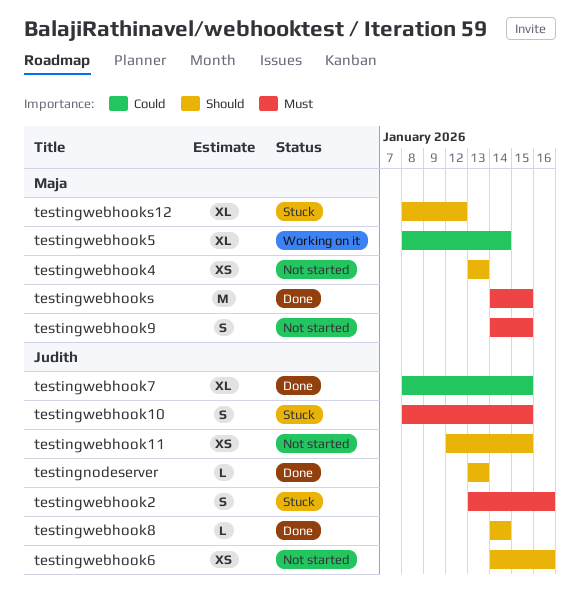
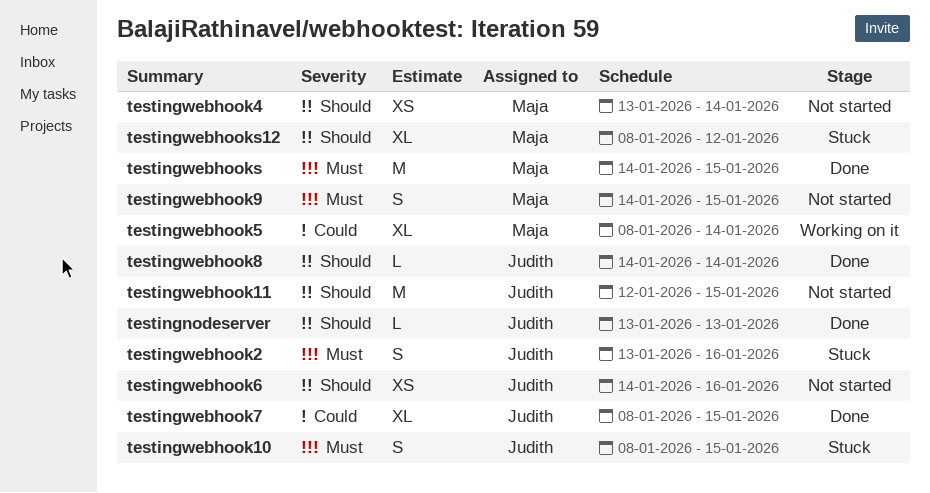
testingwebhook11, estimate: XS -> M
testingwebhook4, due: Jan 13 -> Jan 14

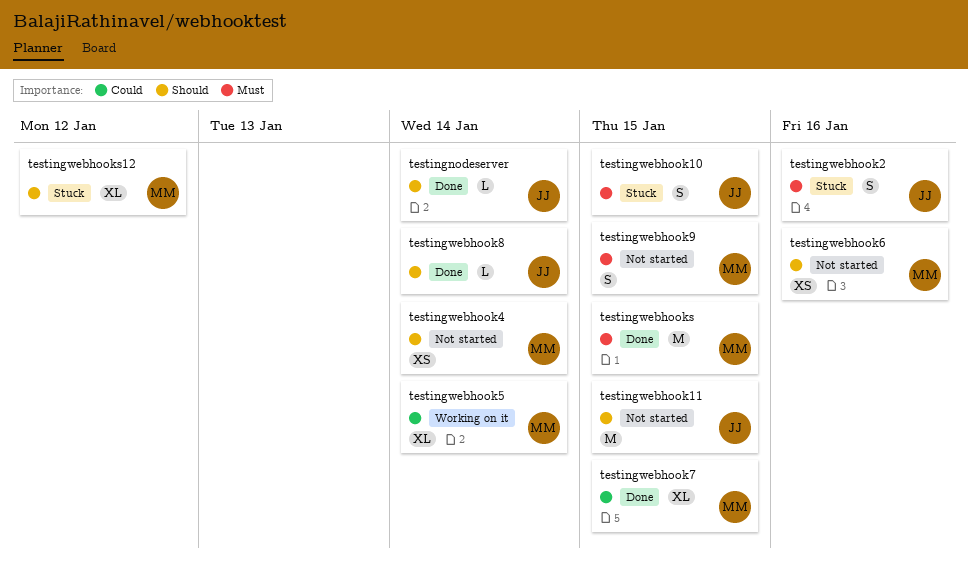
testingnodeserver, due: Jan 13 -> Jan 14
testingwebhook6, owner: Judith -> Maja
testingwebhook7, owner: Judith -> Maja

